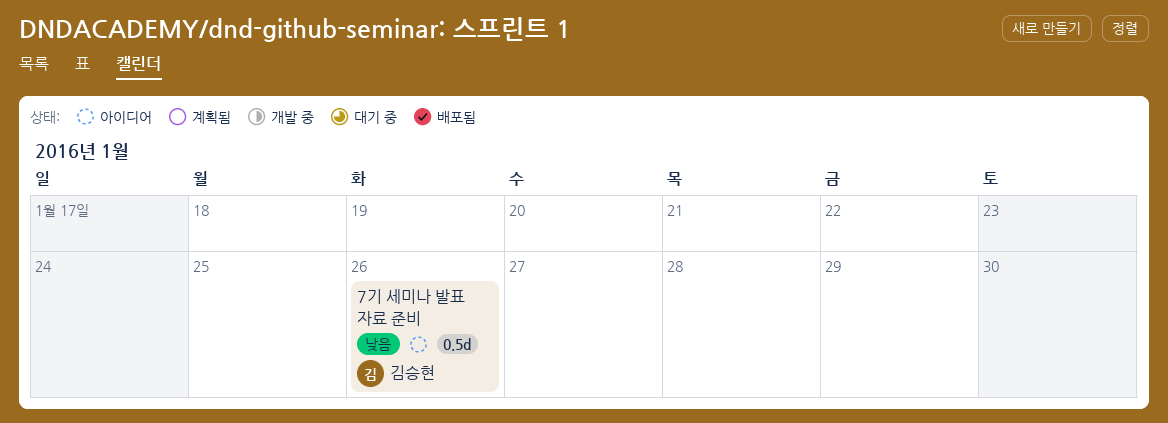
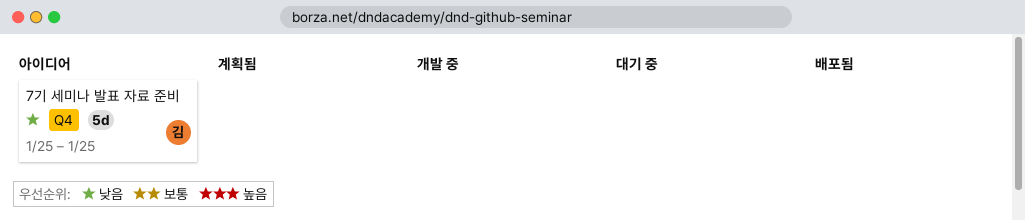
7기 세미나 발표 자료 준비, estimate: 0.5d -> 5d
7기 세미나 발표 자료 준비, due: Jan 26 -> Jan 25

